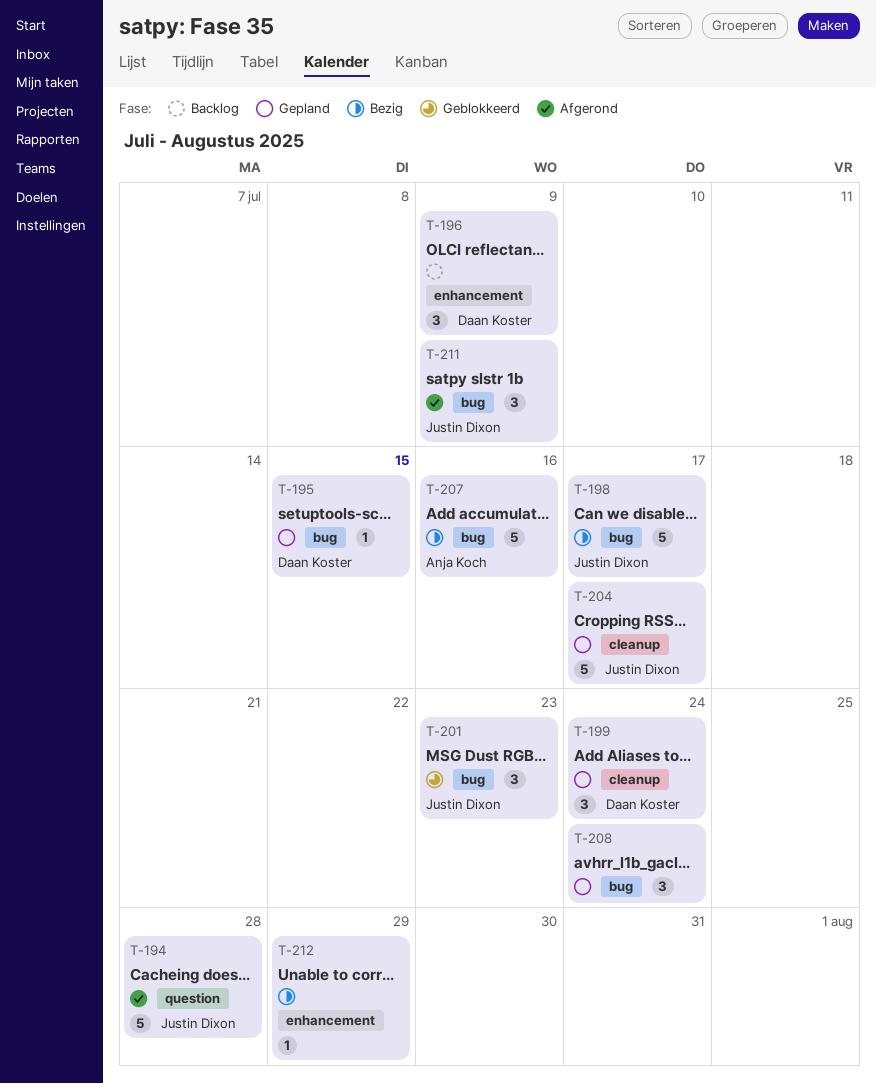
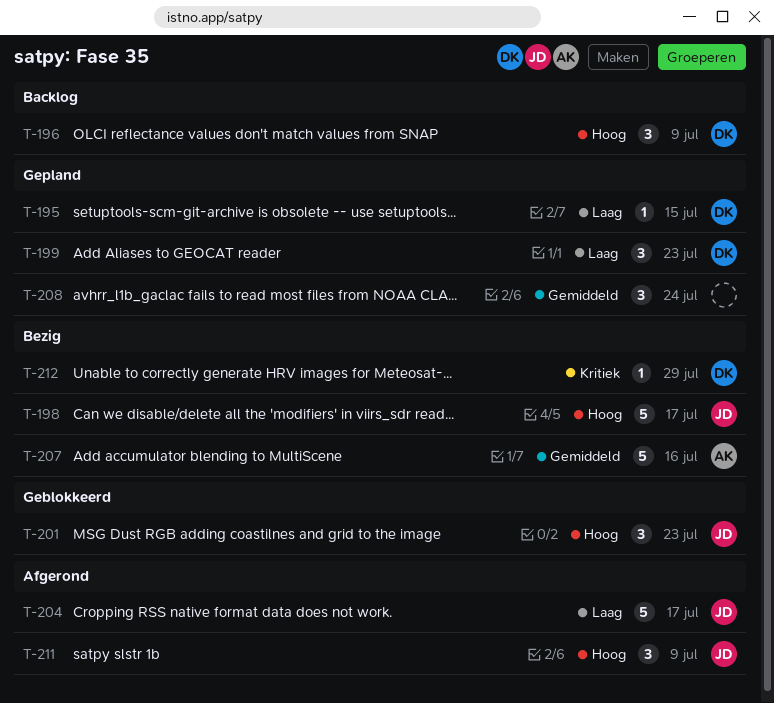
T-194: present -> none
T-199, due: Jul 24 -> Jul 23
T-204, status: Gepland -> Afgerond
T-212, owner: none -> Daan Koster

